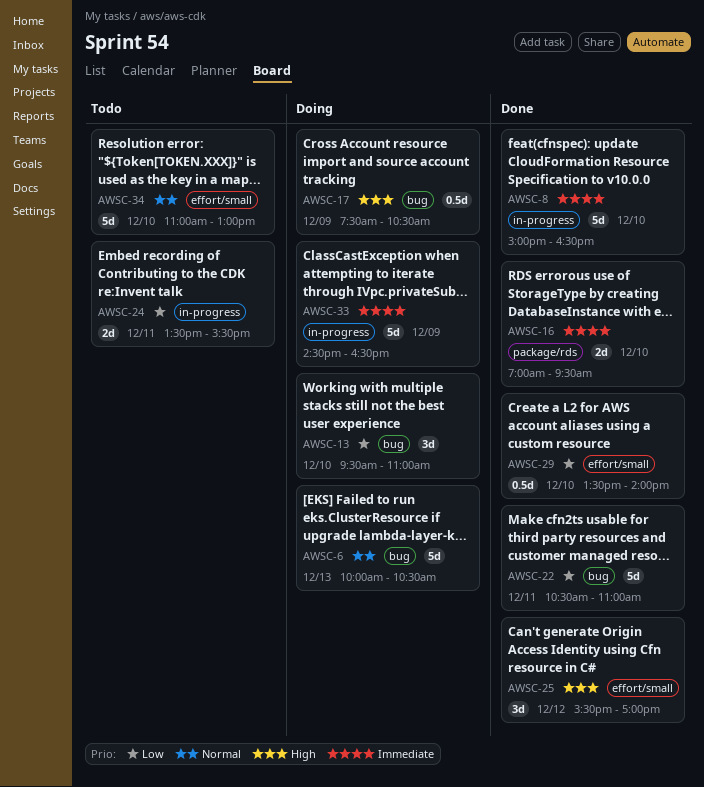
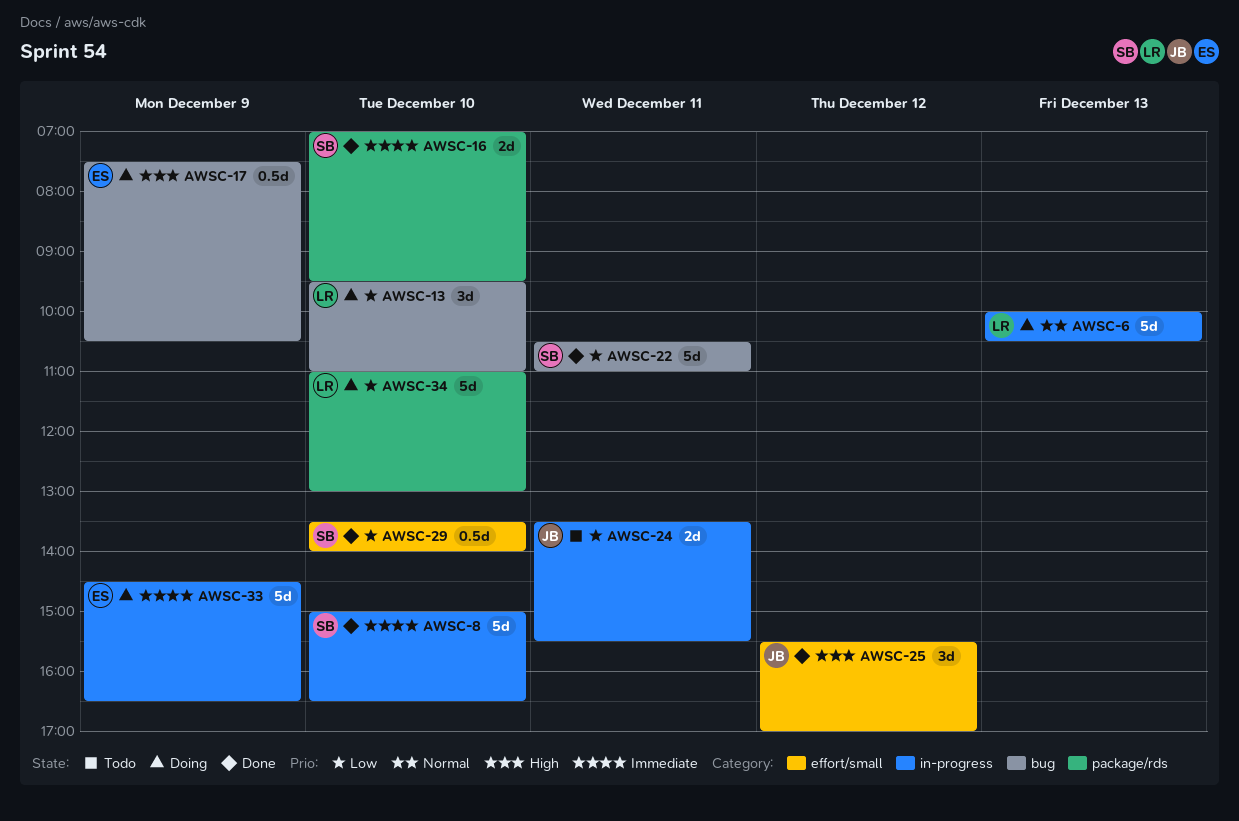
AWSC-6, label: bug -> in-progress
AWSC-34, status: Todo -> Doing
AWSC-34, priority: Normal -> Low
AWSC-34, label: effort/small -> package/rds

